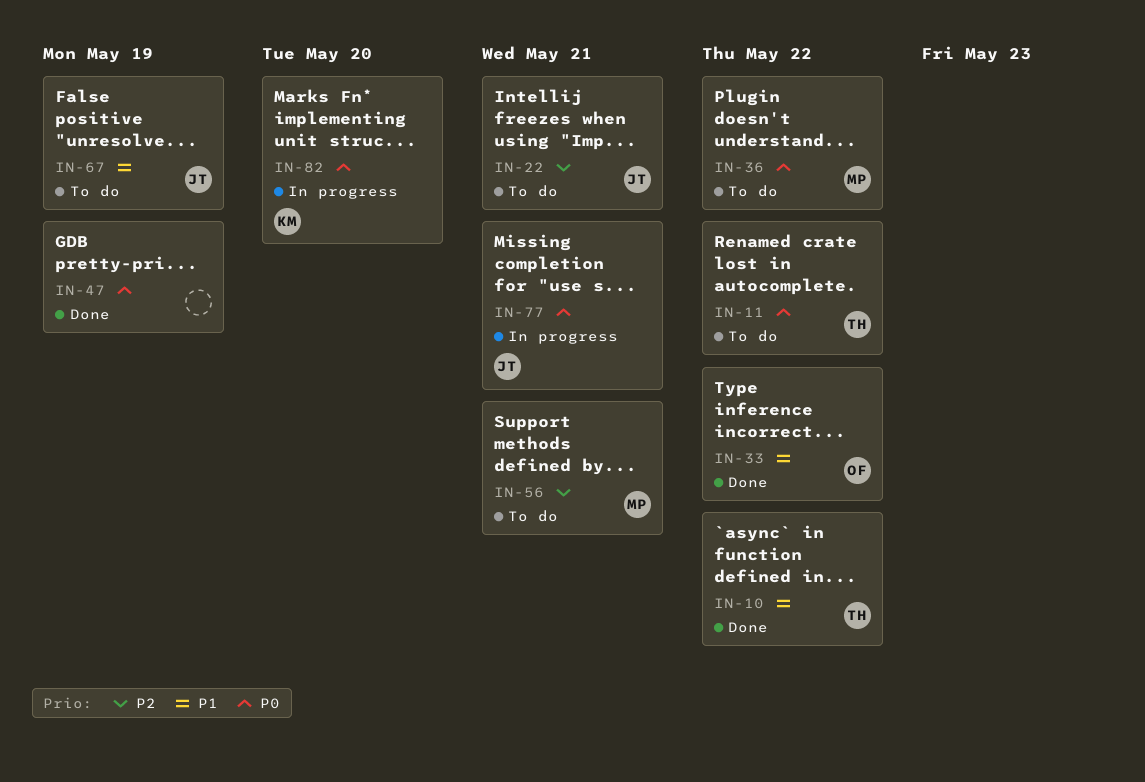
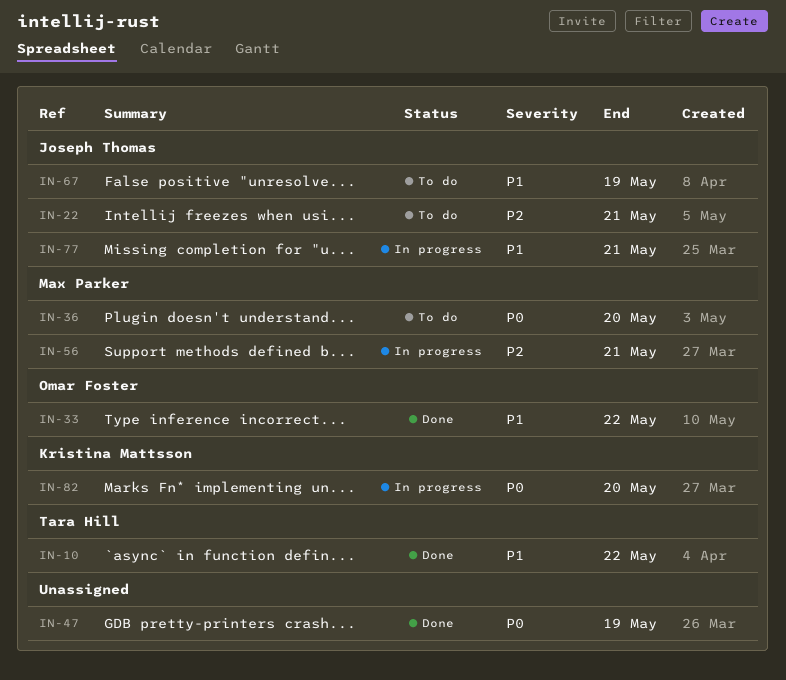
IN-11: present -> none
IN-36, due: May 22 -> May 20
IN-56, status: To do -> In progress
IN-77, priority: P0 -> P1

